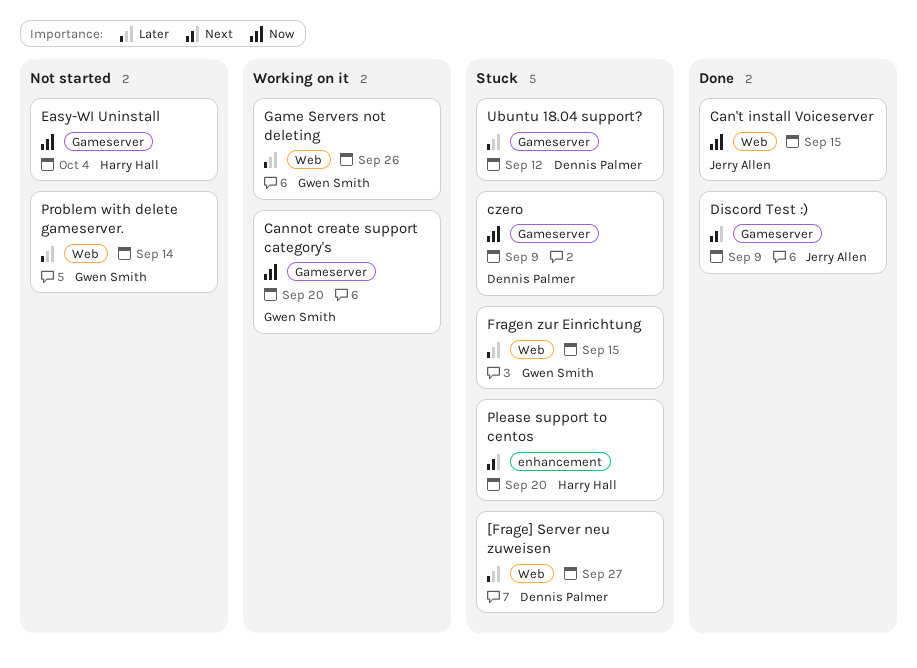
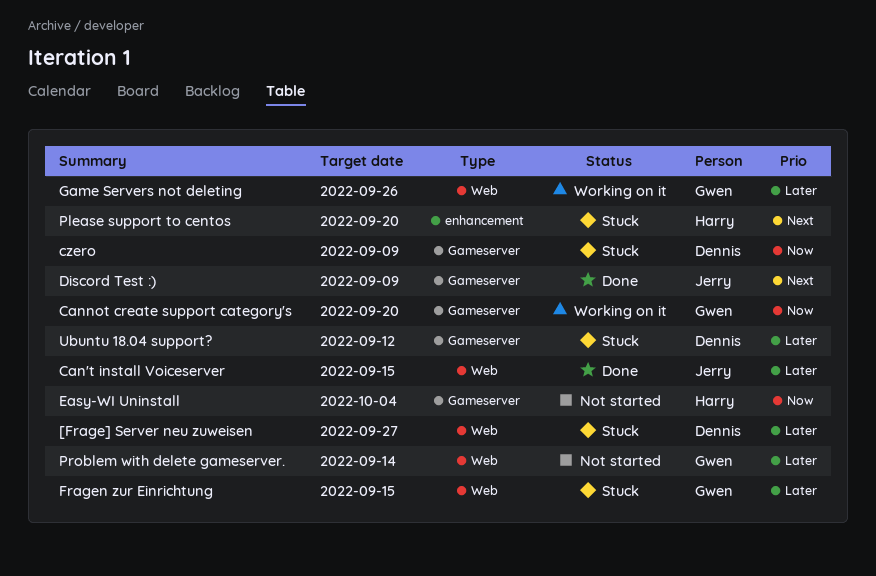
Can't install Voiceserver, priority: Now -> Later

